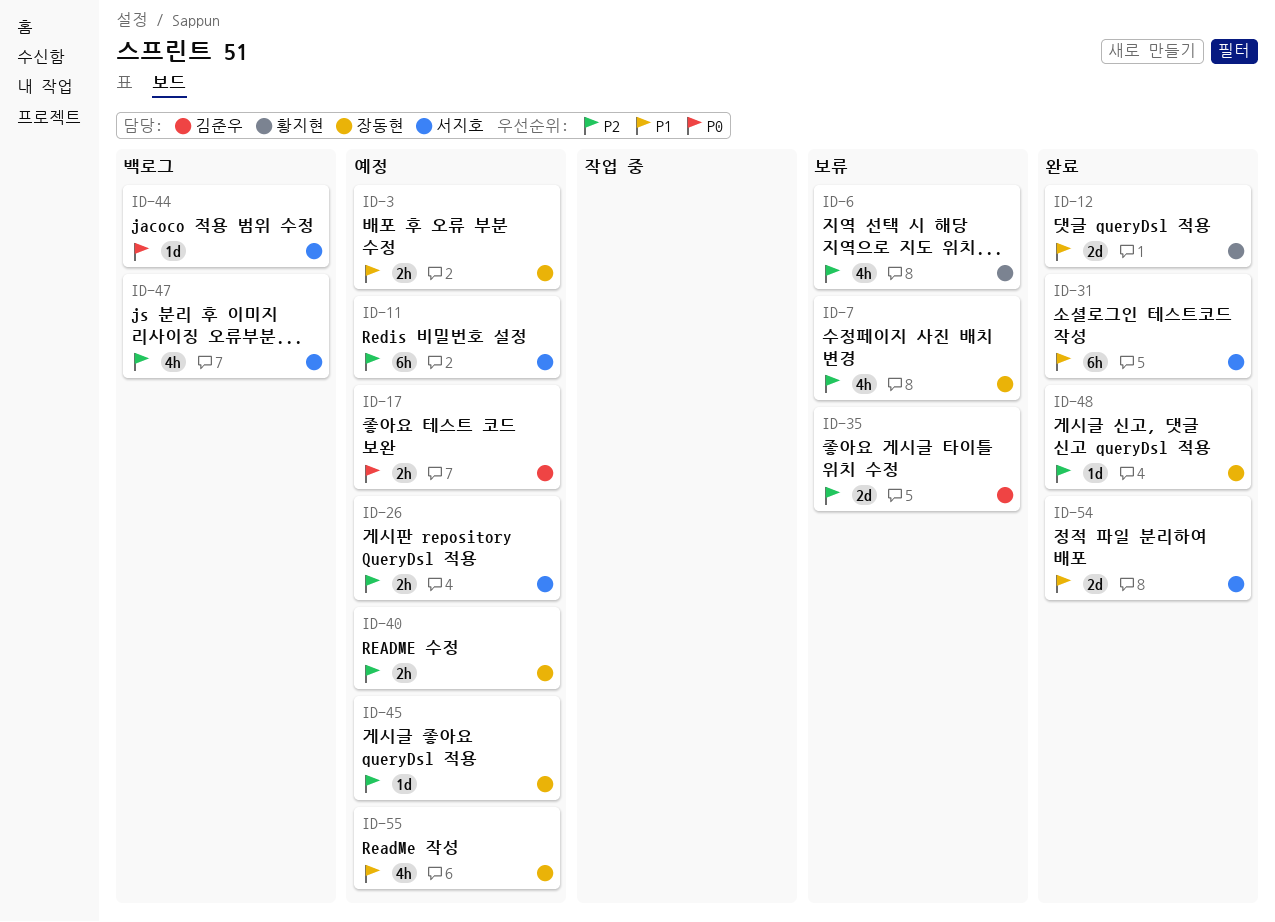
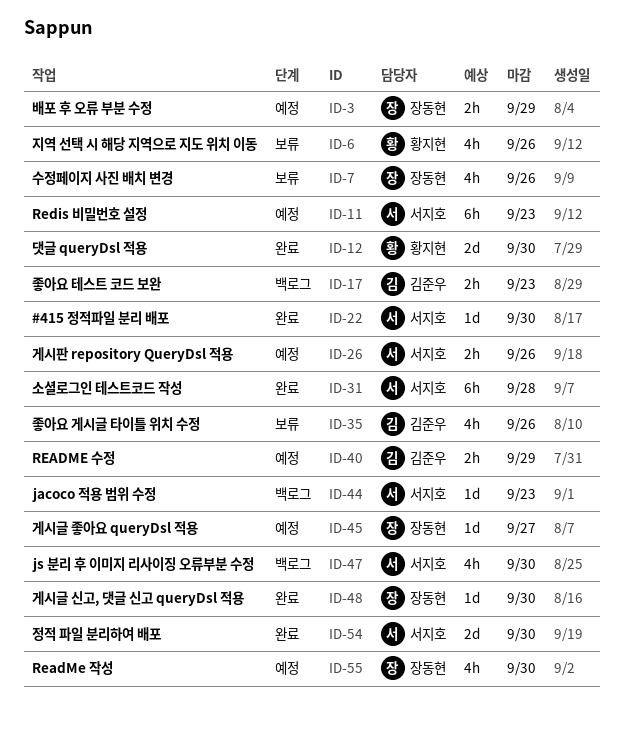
ID-17, status: 예정 -> 백로그
ID-22: none -> present
ID-35, estimate: 2d -> 4h
ID-40, owner: 장동현 -> 김준우

